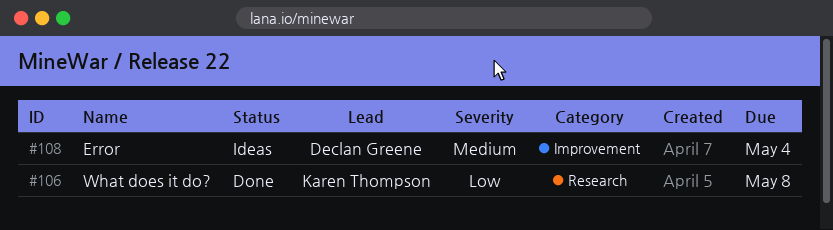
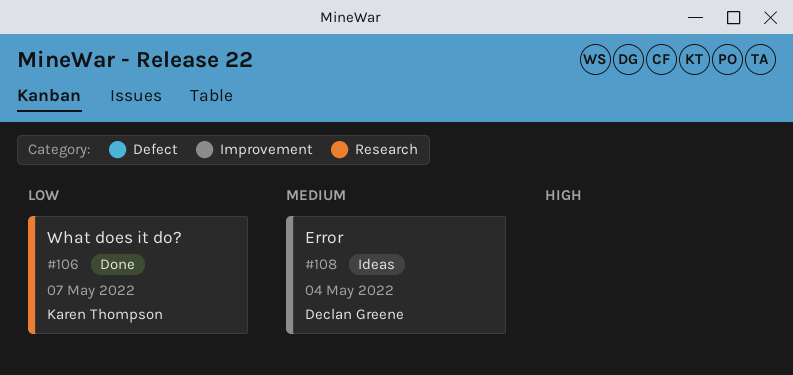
#106, due: May 8 -> May 7

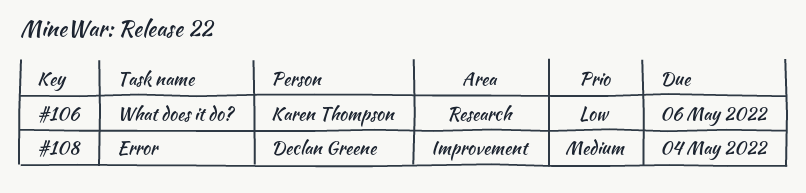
#106, due: May 7 -> May 6

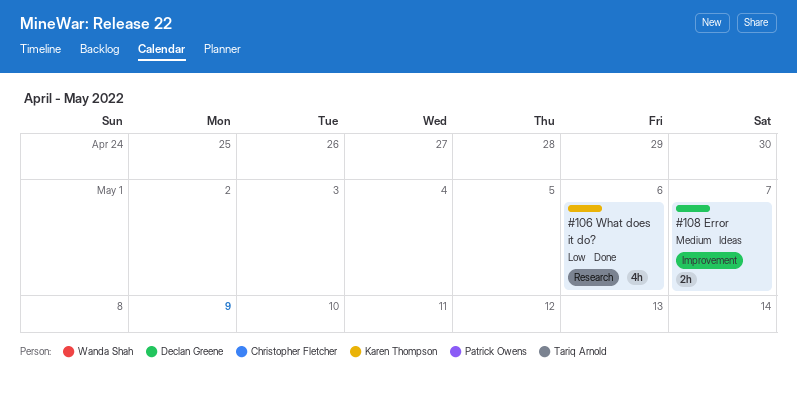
#108, due: May 4 -> May 7

